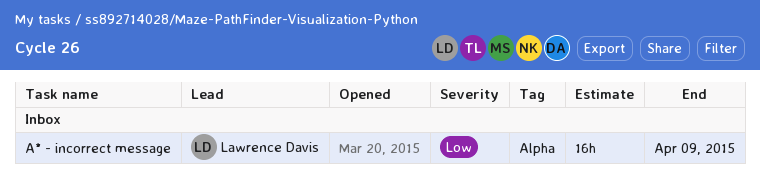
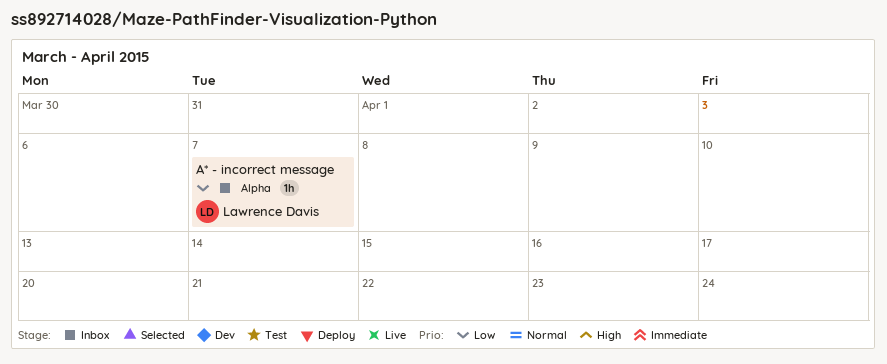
A* - incorrect message, estimate: 16h -> 1h
A* - incorrect message, due: Apr 9 -> Apr 7

